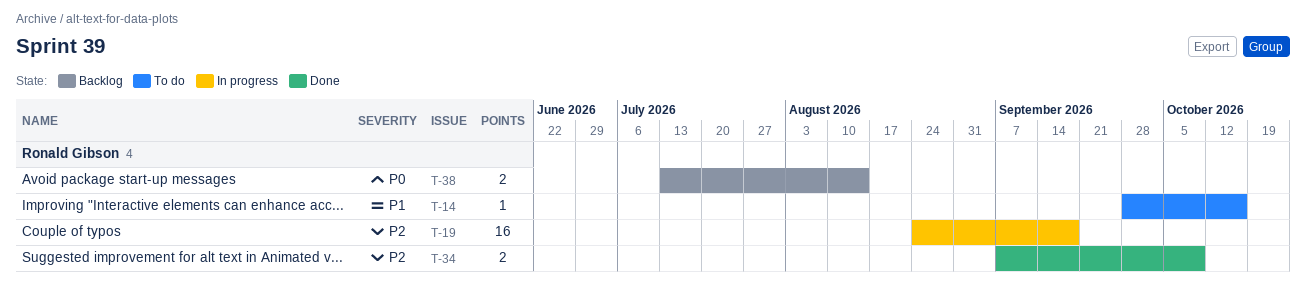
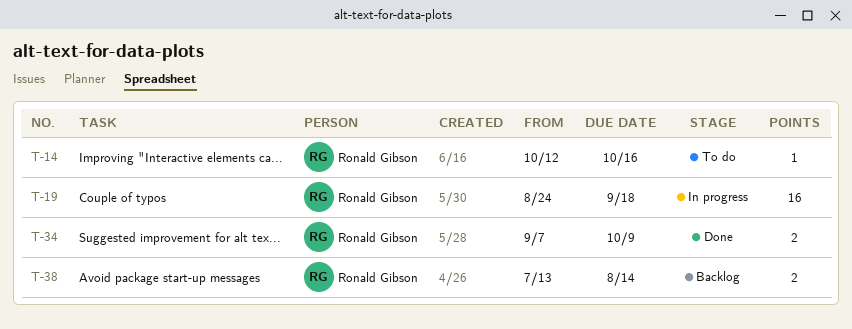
T-14, start: Sep 28 -> Oct 12

